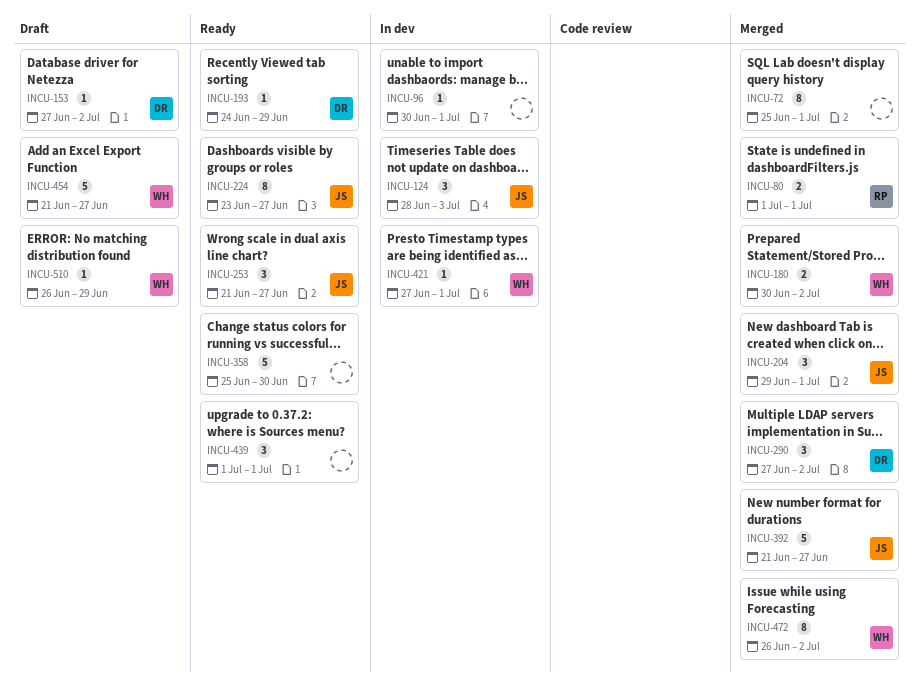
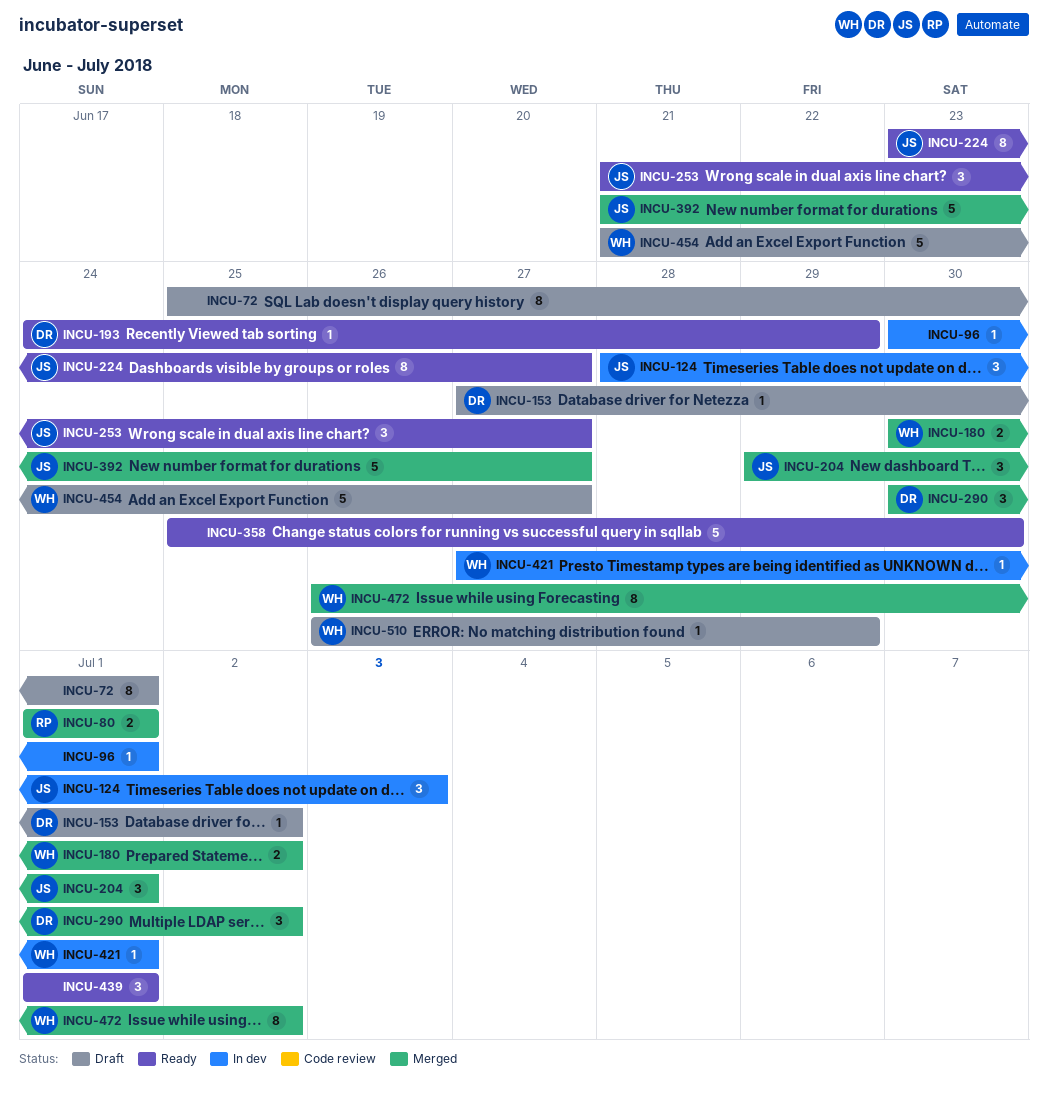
INCU-72, status: Merged -> Draft
INCU-290, start: Jun 27 -> Jun 30

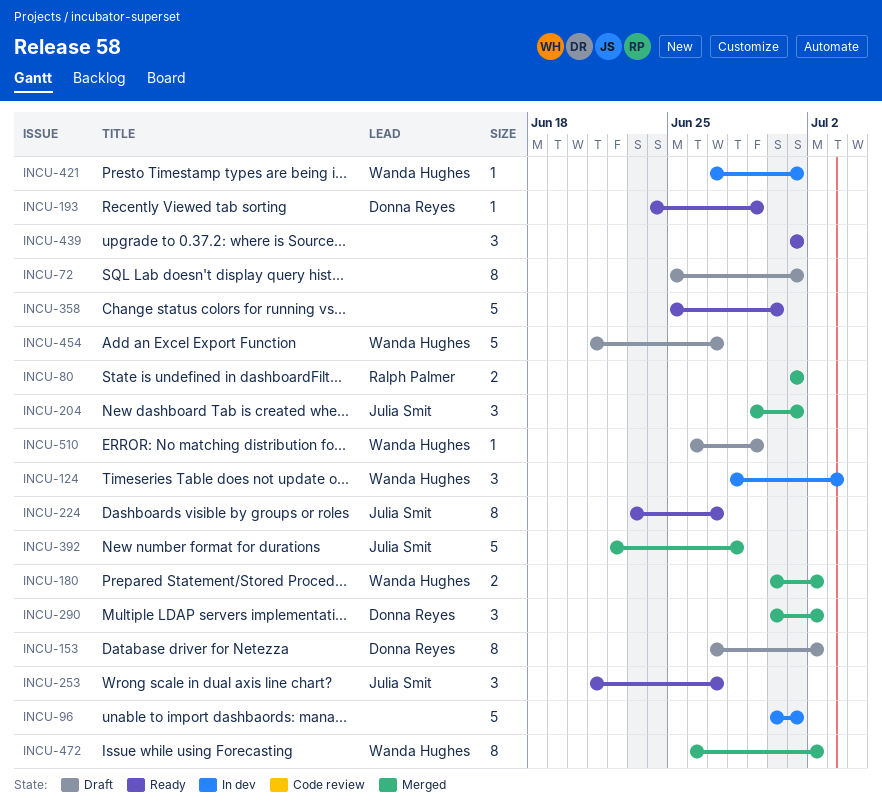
INCU-96, estimate: 1 -> 5
INCU-124, owner: Julia Smit -> Wanda Hughes
INCU-153, estimate: 1 -> 8
INCU-392, start: Jun 21 -> Jun 22
INCU-392, due: Jun 27 -> Jun 28

